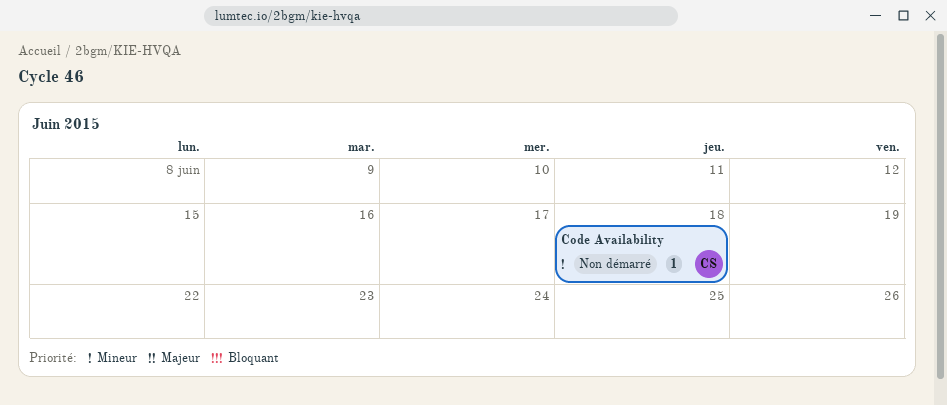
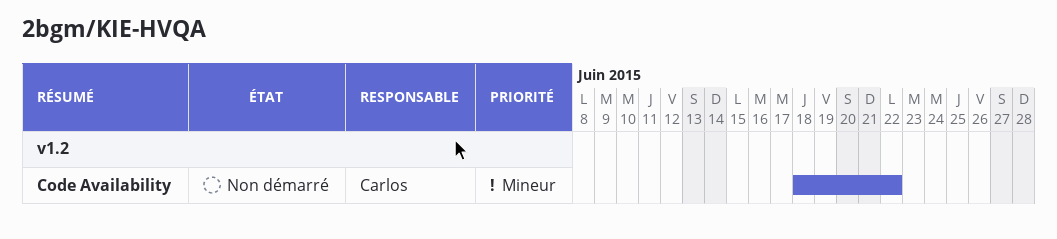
Code Availability, due: Jun 18 -> Jun 22

